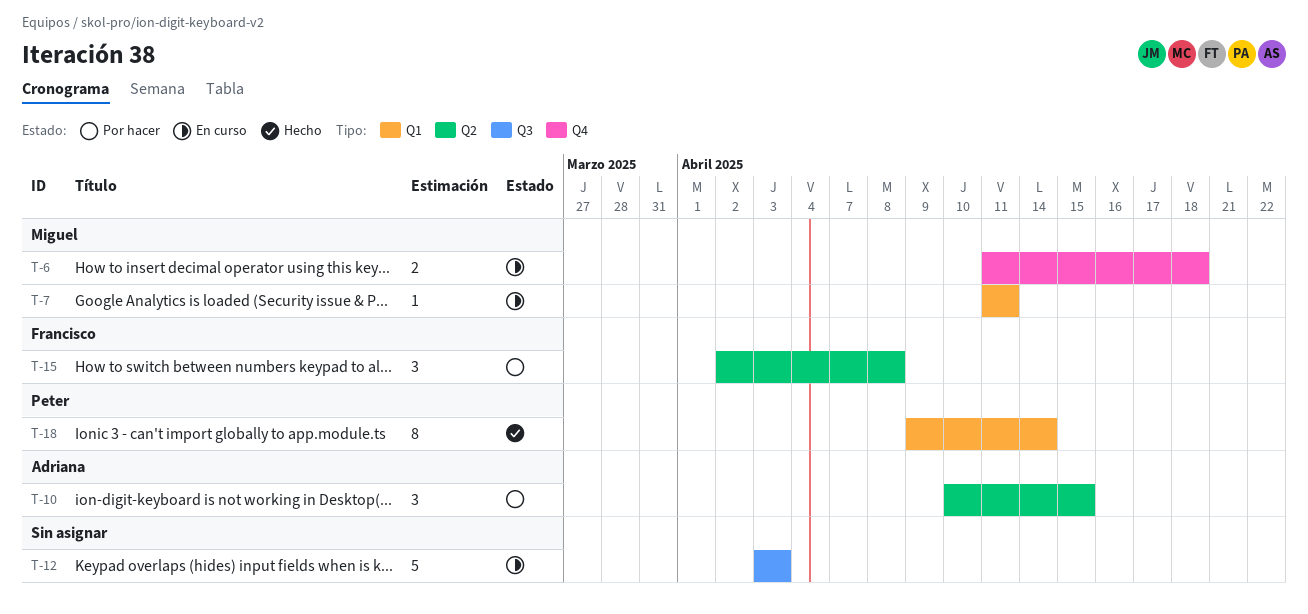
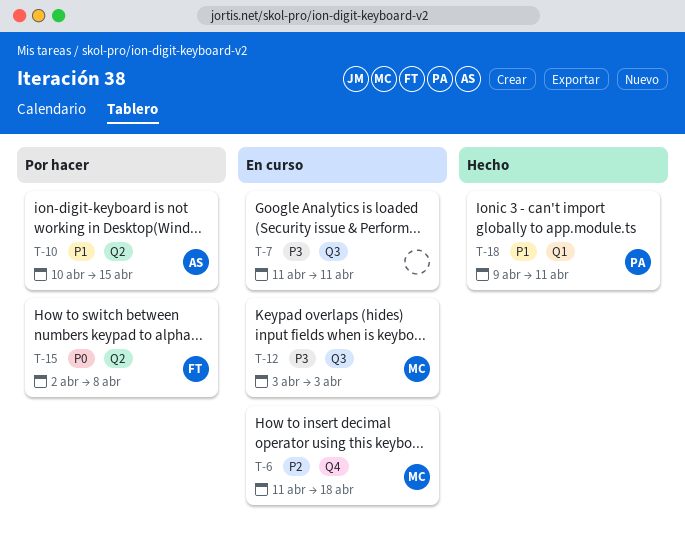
T-7, owner: Miguel -> none
T-7, label: Q1 -> Q3
T-12, owner: none -> Miguel
T-18, due: Apr 14 -> Apr 11

